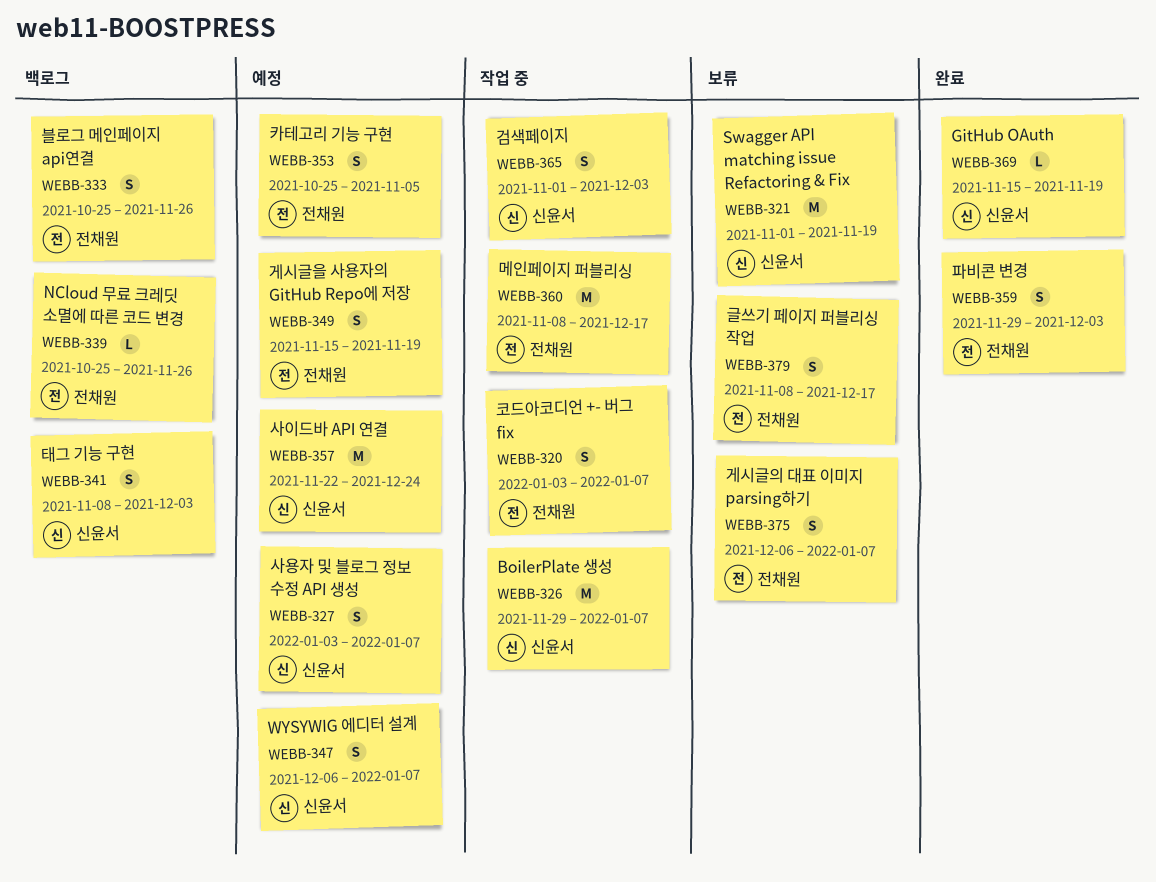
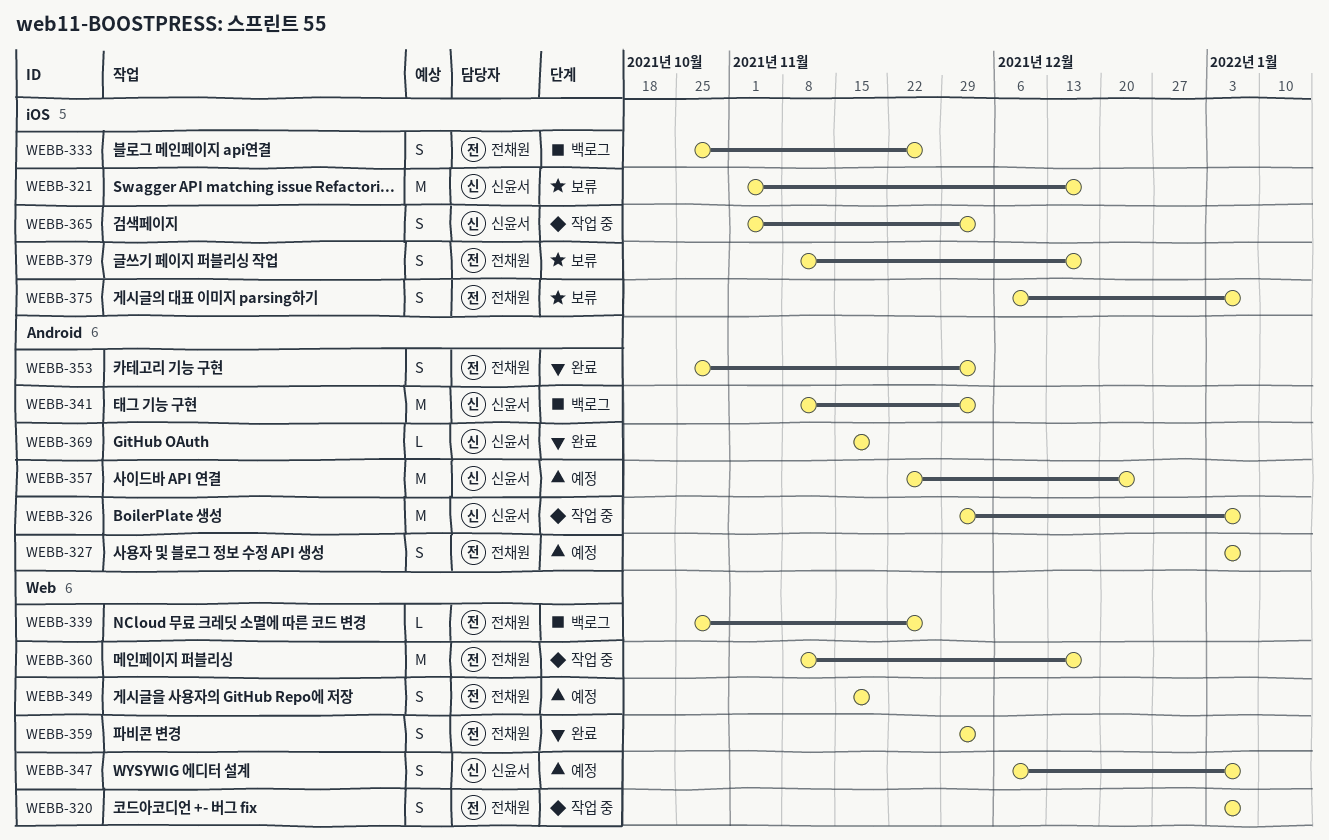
WEBB-321, due: Nov 19 -> Dec 17
WEBB-327, owner: 신윤서 -> 전채원
WEBB-341, estimate: S -> M
WEBB-353, status: 예정 -> 완료
WEBB-353, due: Nov 5 -> Dec 3

